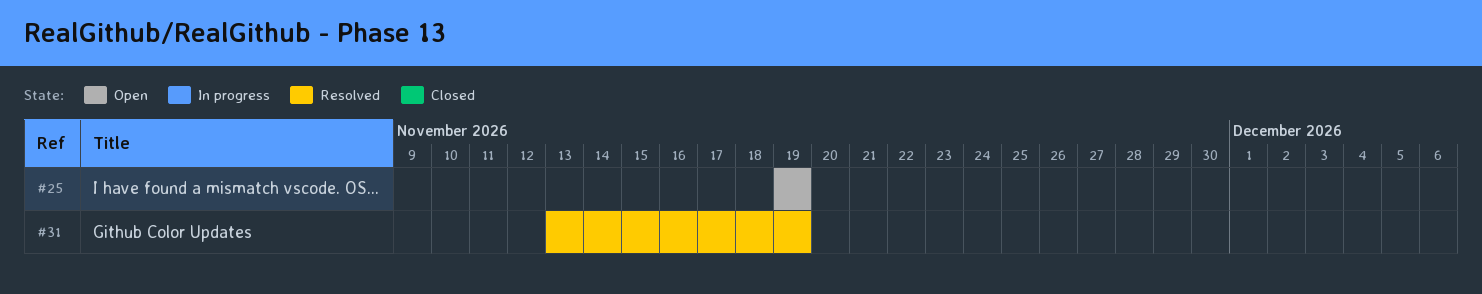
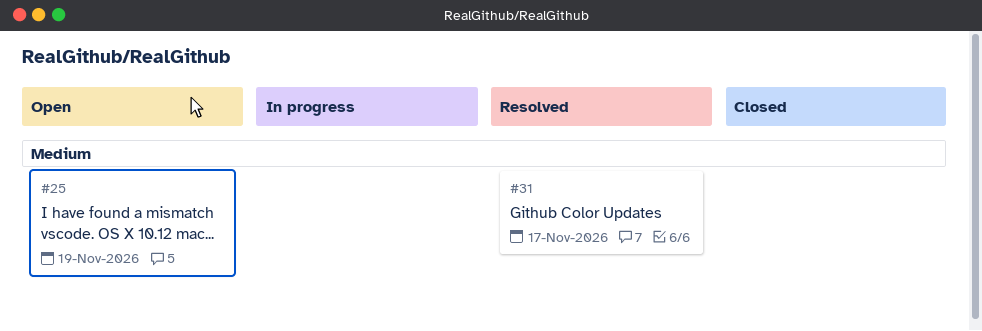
#31, due: Nov 19 -> Nov 17

